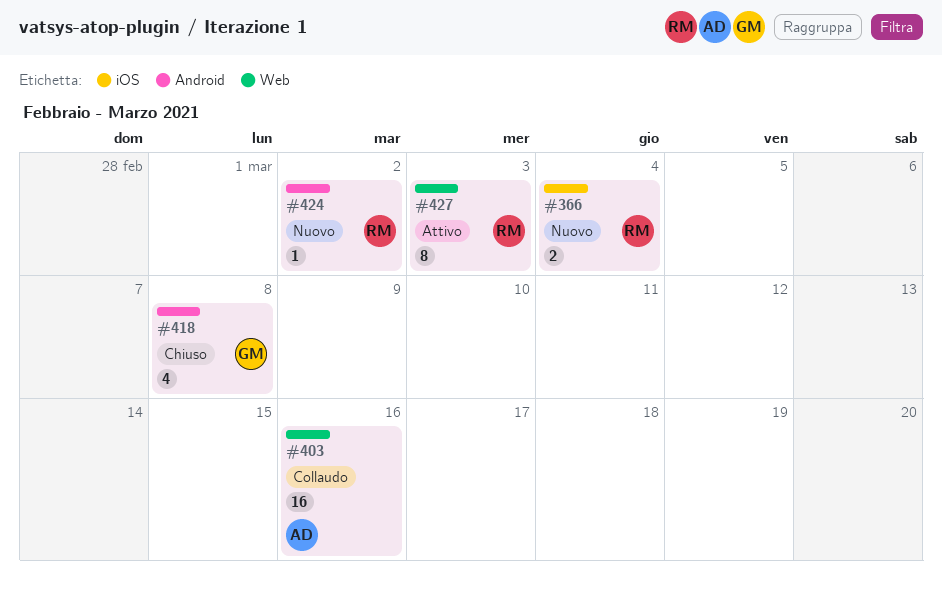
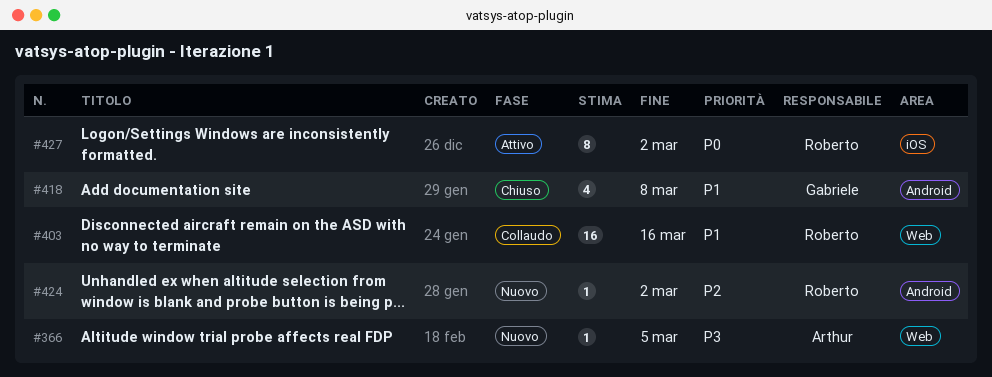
#366, owner: Roberto -> Arthur
#366, label: iOS -> Web
#366, estimate: 2 -> 1
#366, due: Mar 4 -> Mar 5
#403, owner: Arthur -> Roberto
#427, label: Web -> iOS
#427, due: Mar 3 -> Mar 2

